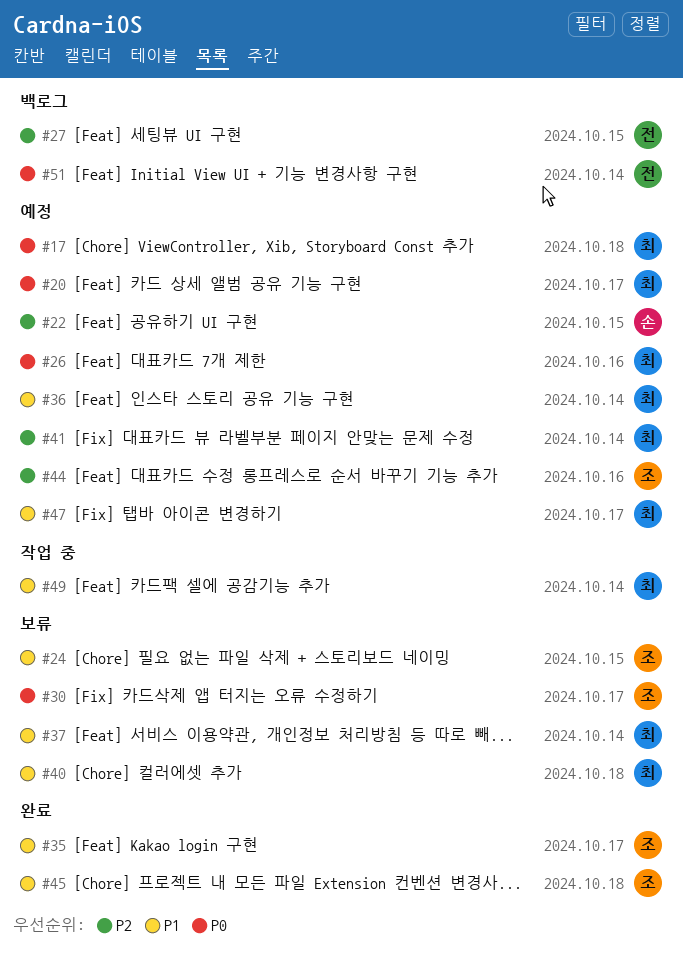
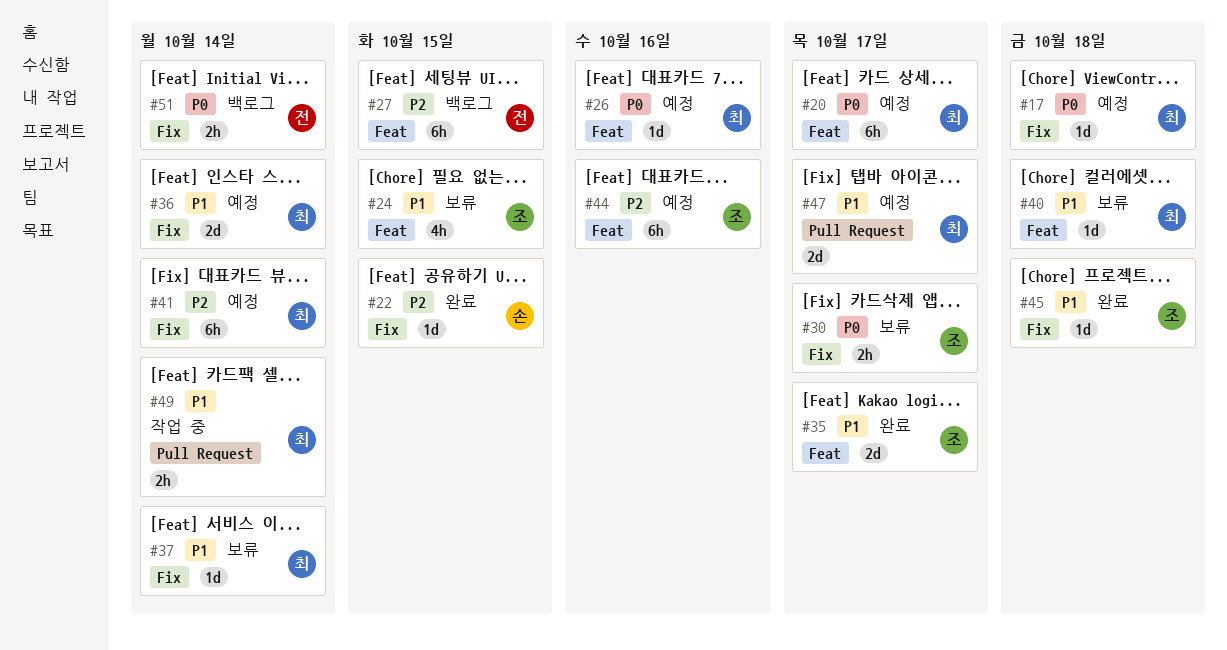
#22, status: 예정 -> 완료

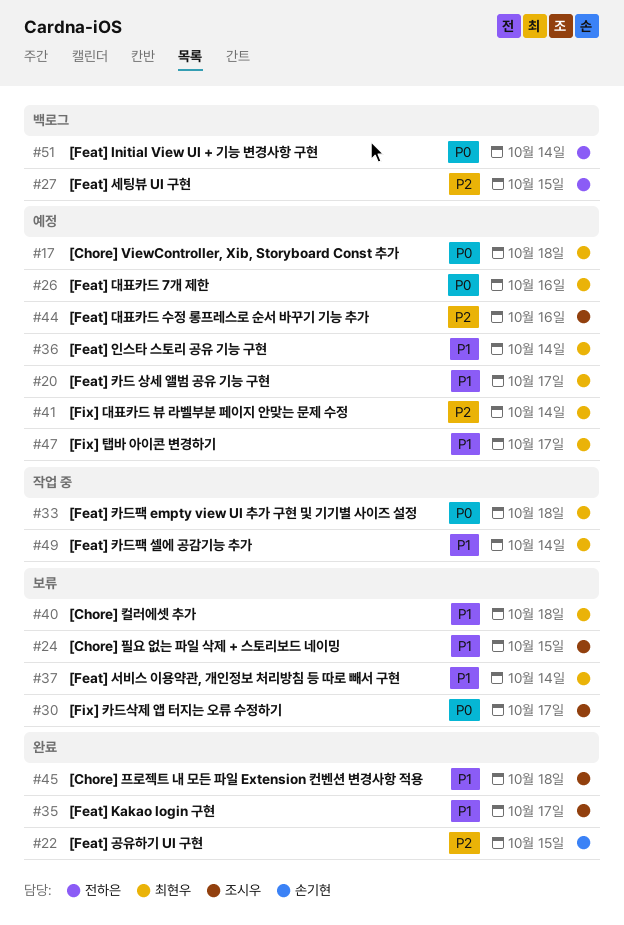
#20, priority: P0 -> P1
#33: none -> present

